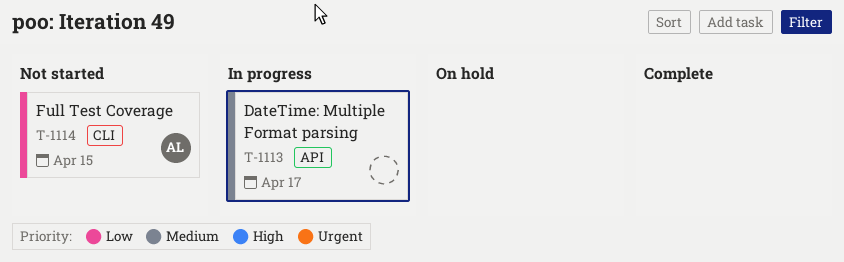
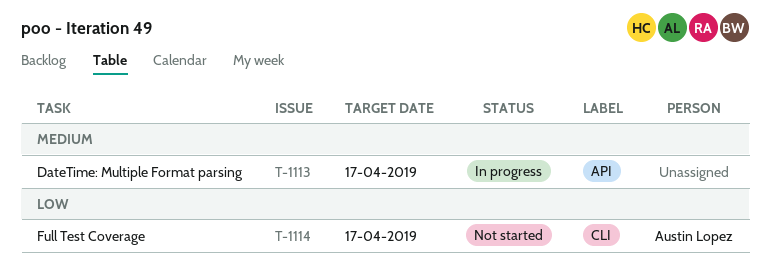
T-1114, due: Apr 15 -> Apr 17

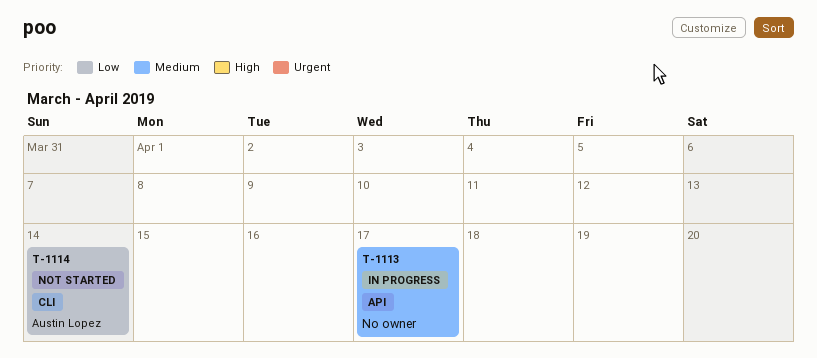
T-1114, due: Apr 17 -> Apr 14

